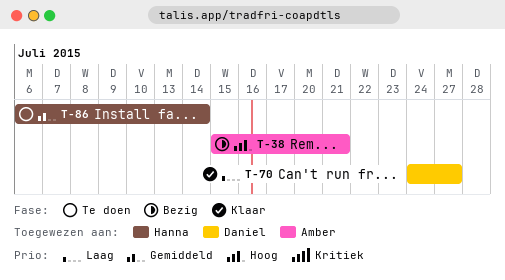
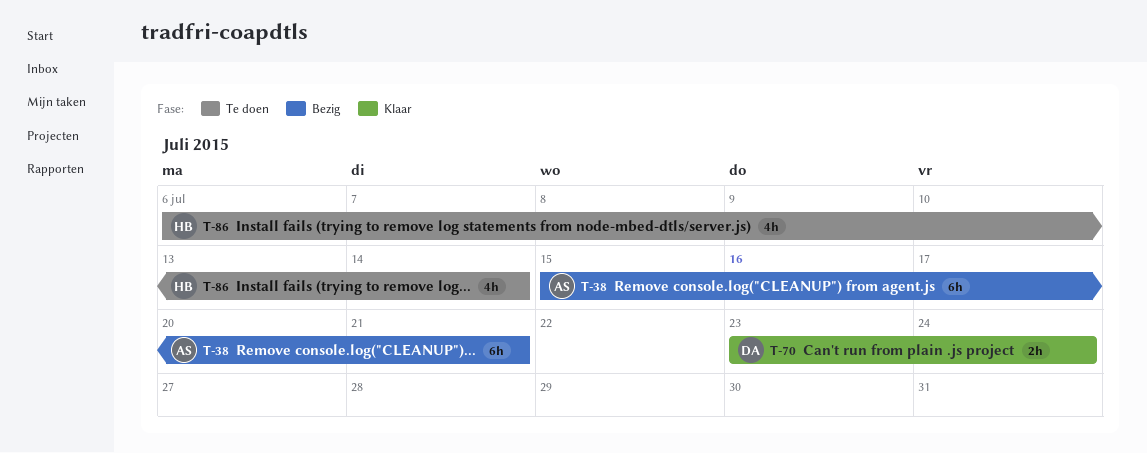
T-70, start: Jul 24 -> Jul 23
T-70, due: Jul 27 -> Jul 24

